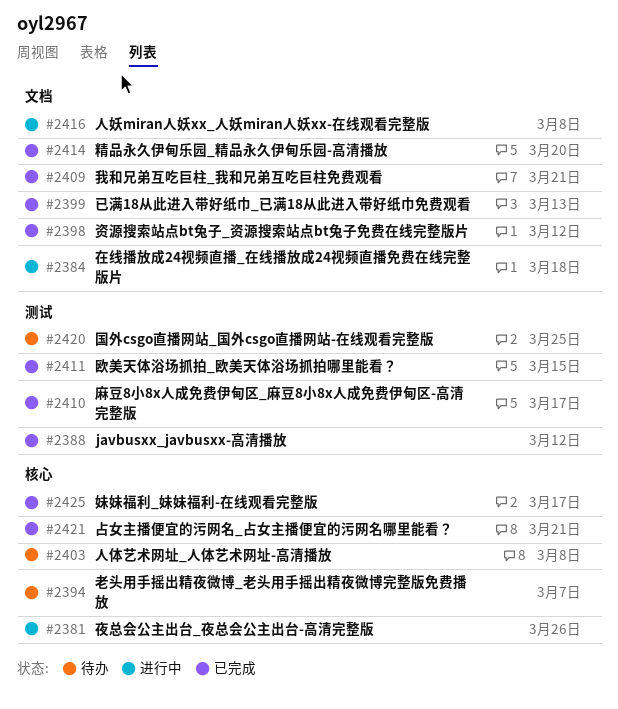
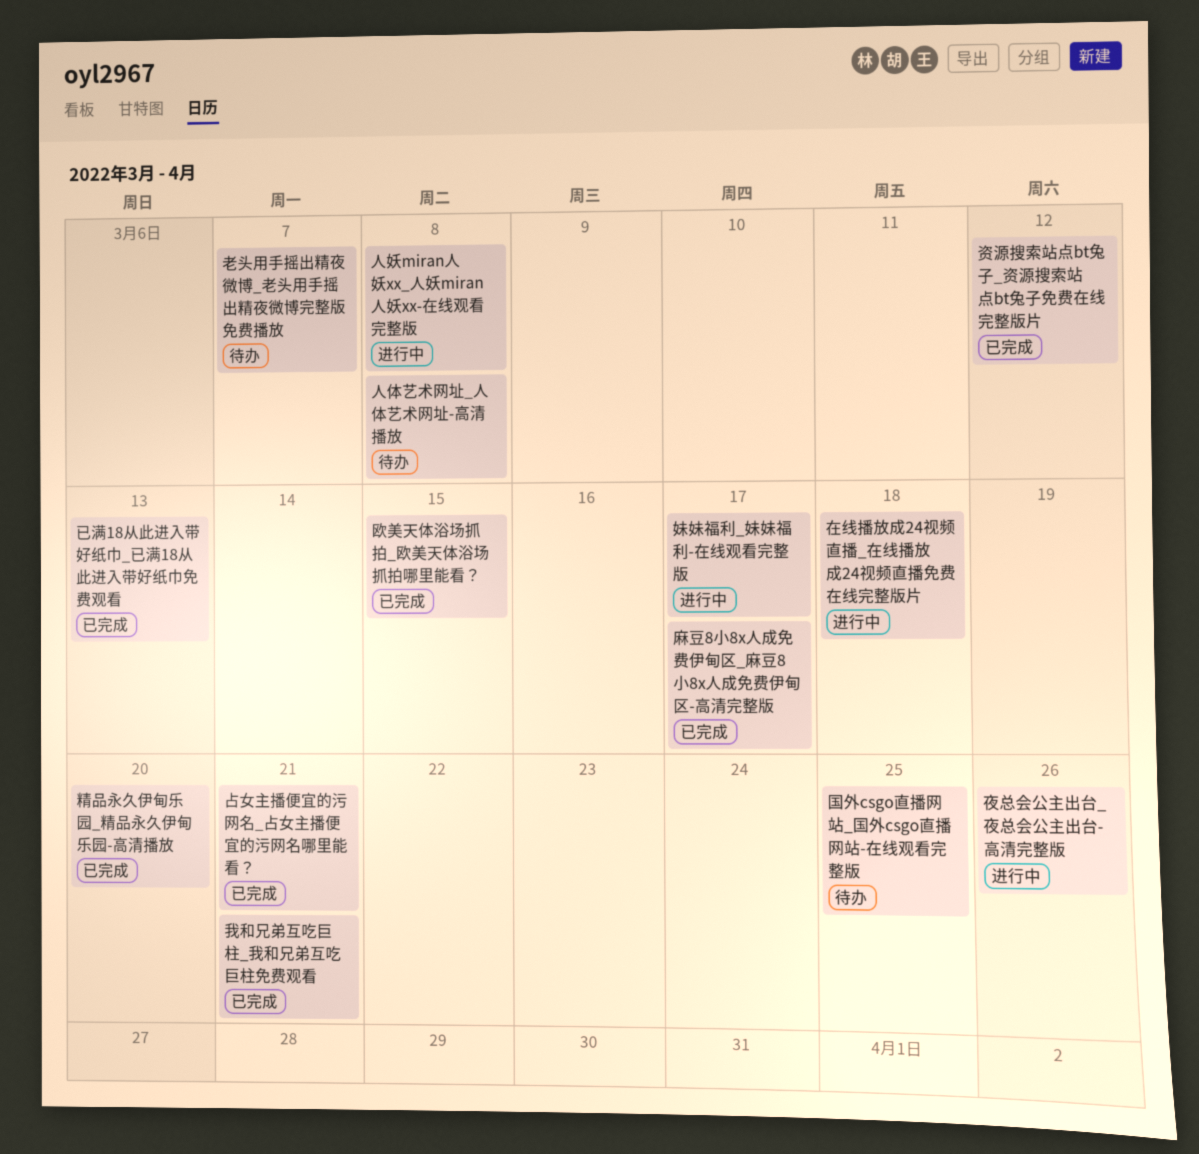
javbusxx_javbusxx-高清播放: present -> none
妹妹福利_妹妹福利-在线观看完整版, status: 已完成 -> 进行中

